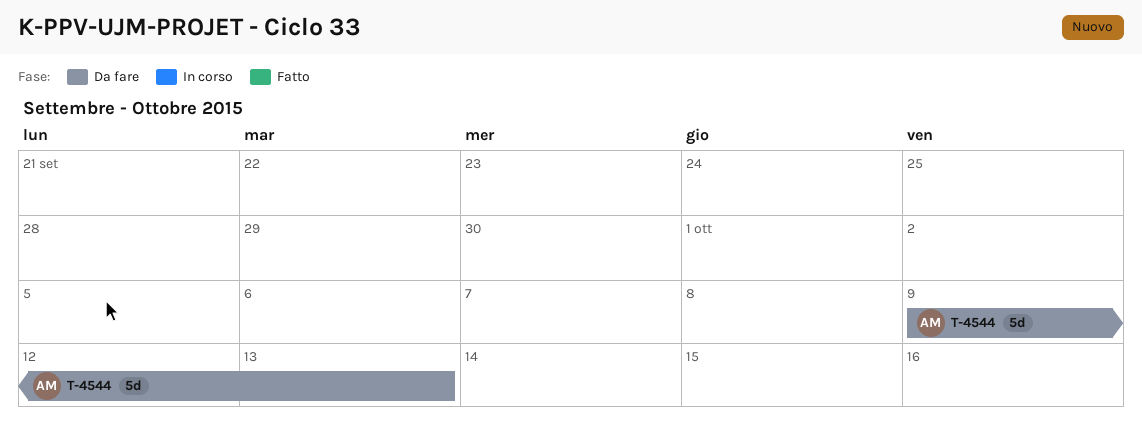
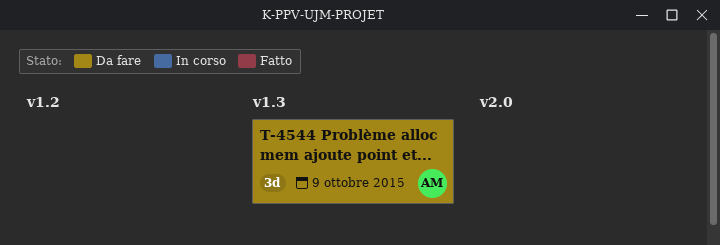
T-4544, estimate: 5d -> 3d
T-4544, due: Oct 13 -> Oct 9

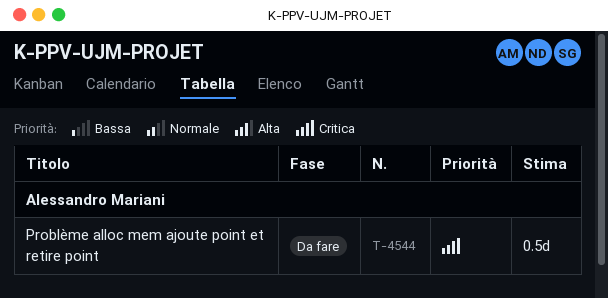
T-4544, estimate: 3d -> 0.5d

